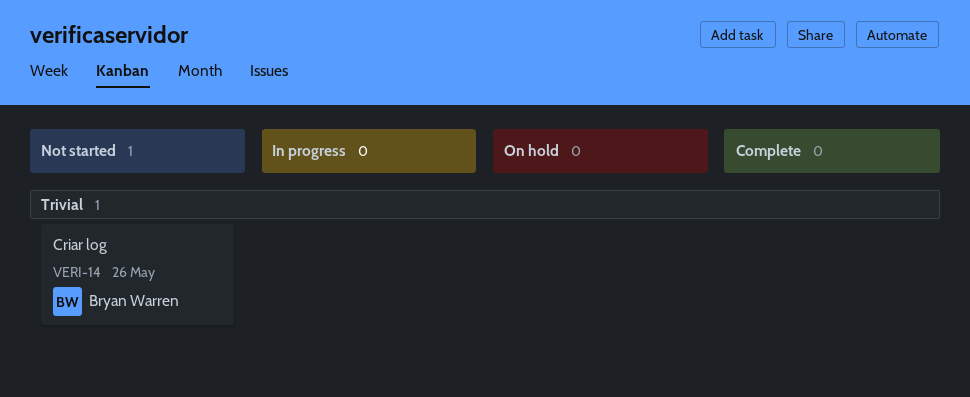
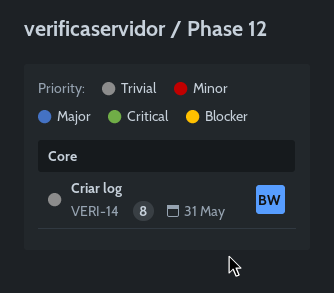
VERI-14, due: May 26 -> May 31

